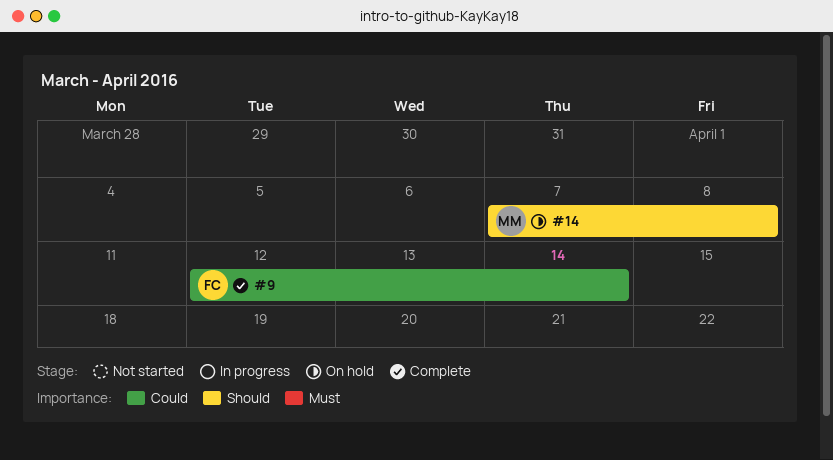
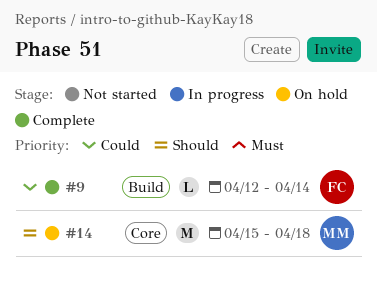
#14, start: Apr 7 -> Apr 15
#14, due: Apr 8 -> Apr 18

